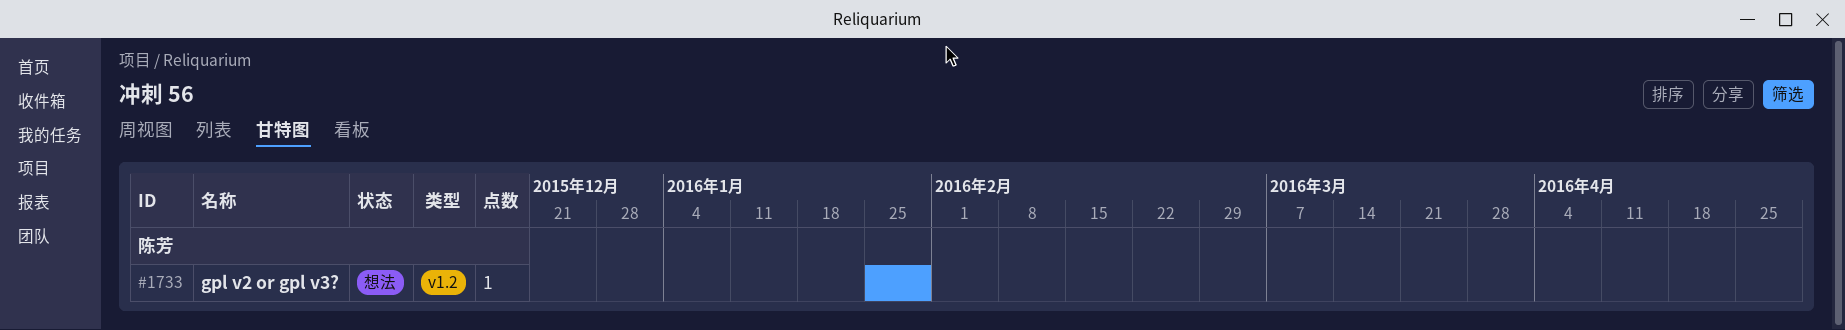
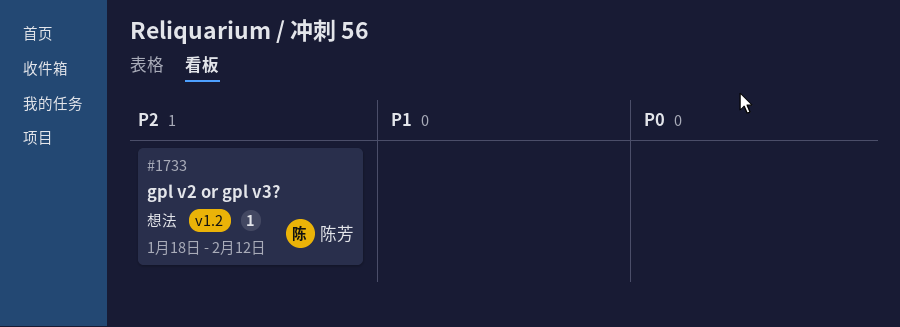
#1733, start: Jan 25 -> Jan 18
#1733, due: Jan 29 -> Feb 12

